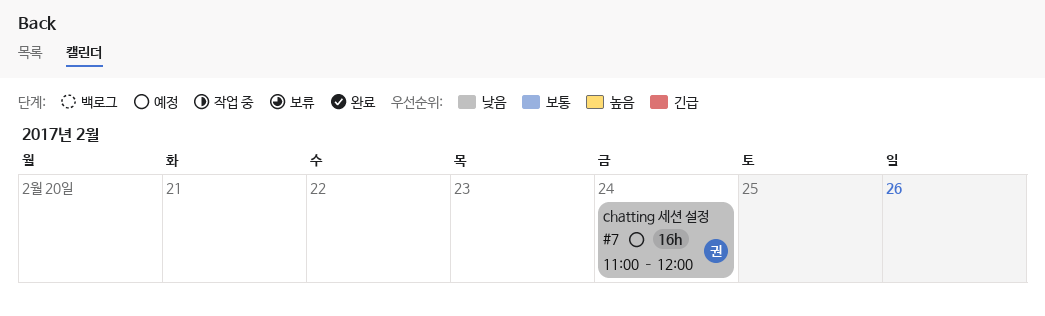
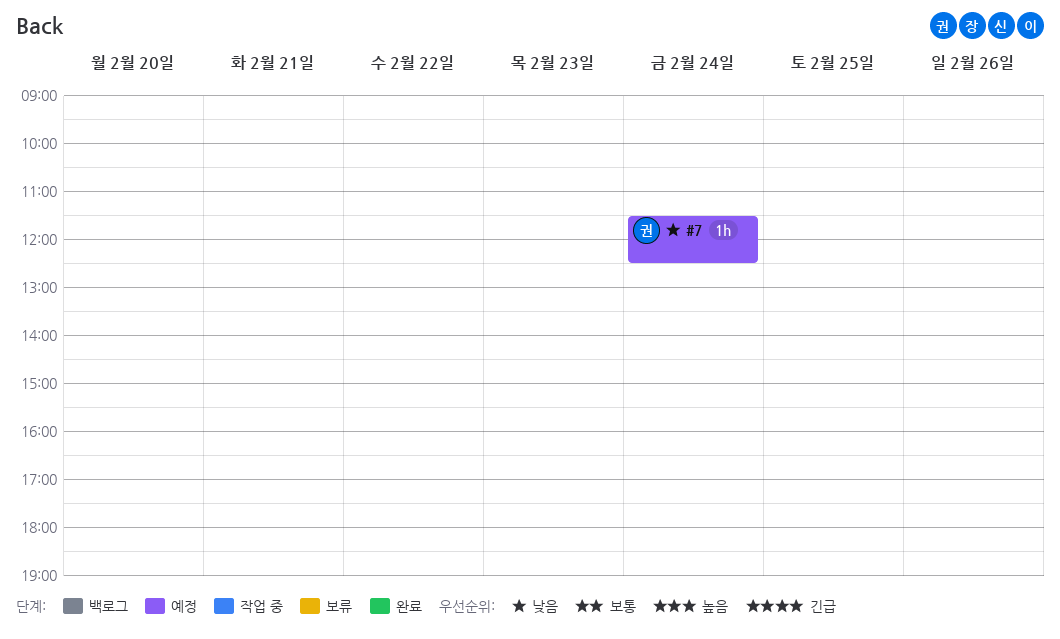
#7, estimate: 16h -> 1h
#7, begins: 11:00 -> 11:30
#7, ends: 12:00 -> 12:30

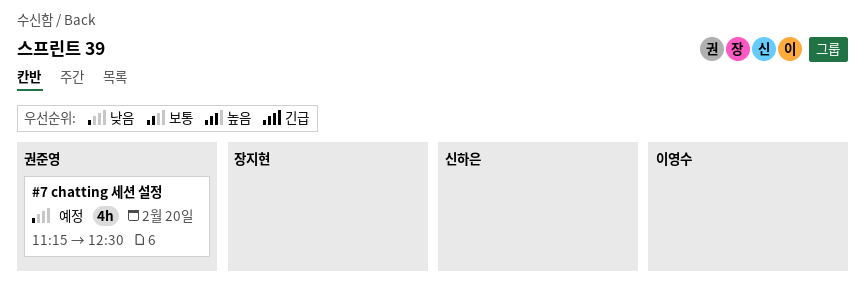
#7, estimate: 1h -> 4h
#7, day: Feb 24 -> Feb 20
#7, begins: 11:30 -> 11:15

